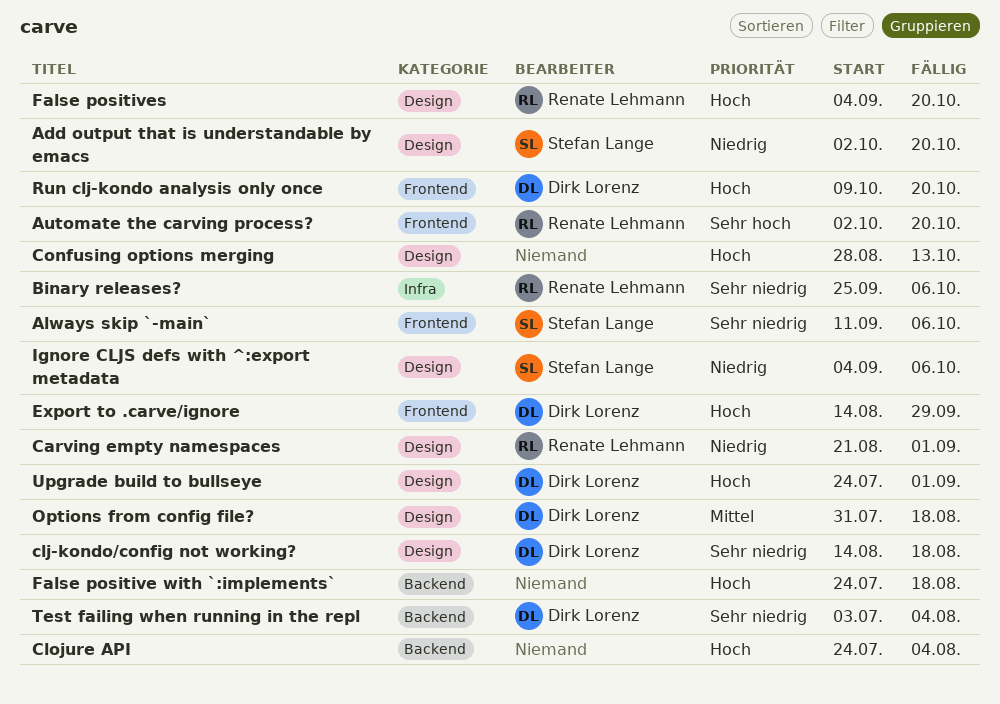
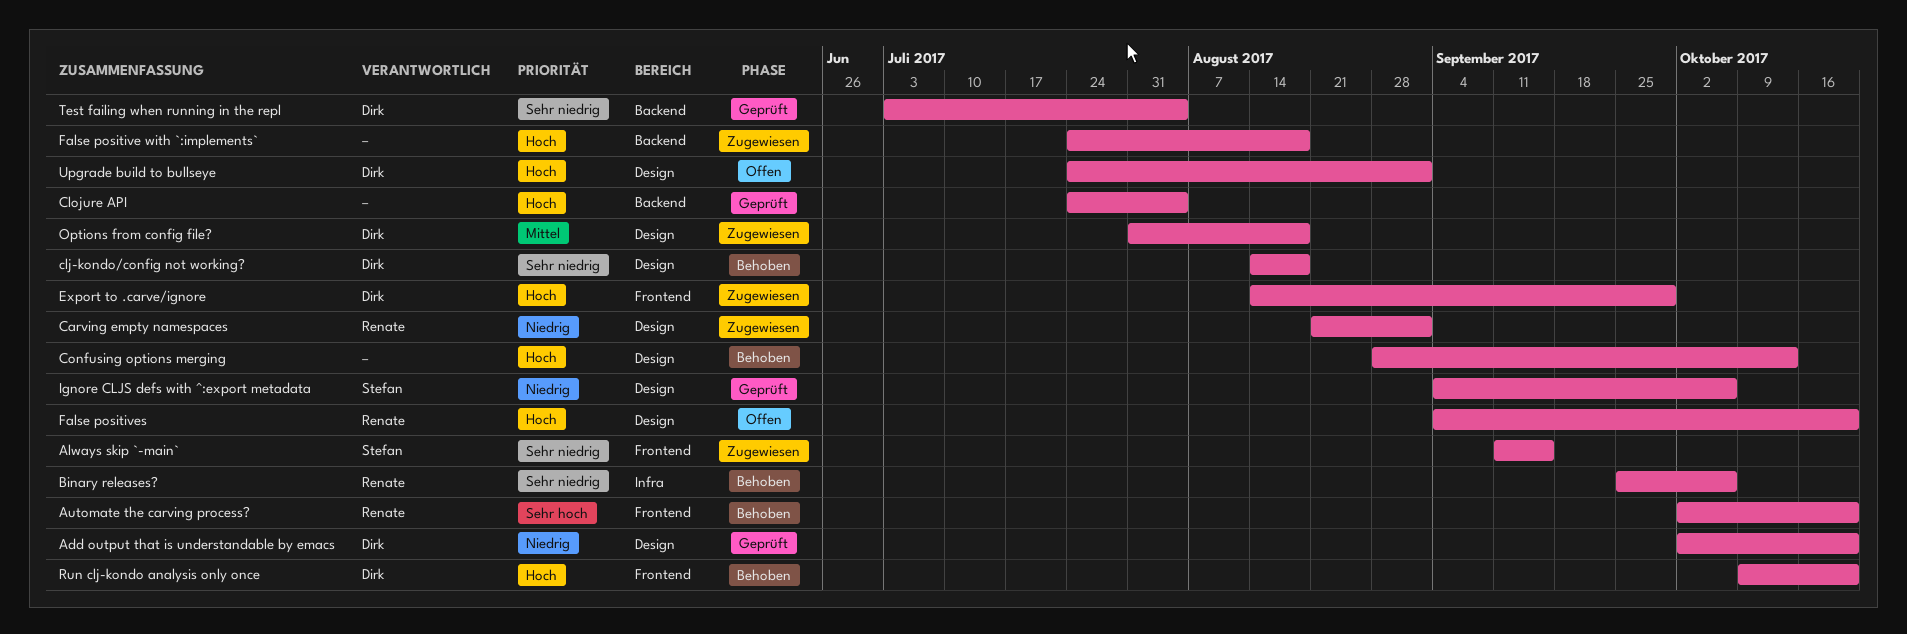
Add output that is understandable by emacs, owner: Stefan Lange -> Dirk Lorenz
Always skip `-main`, due: Oct 6 -> Sep 15

